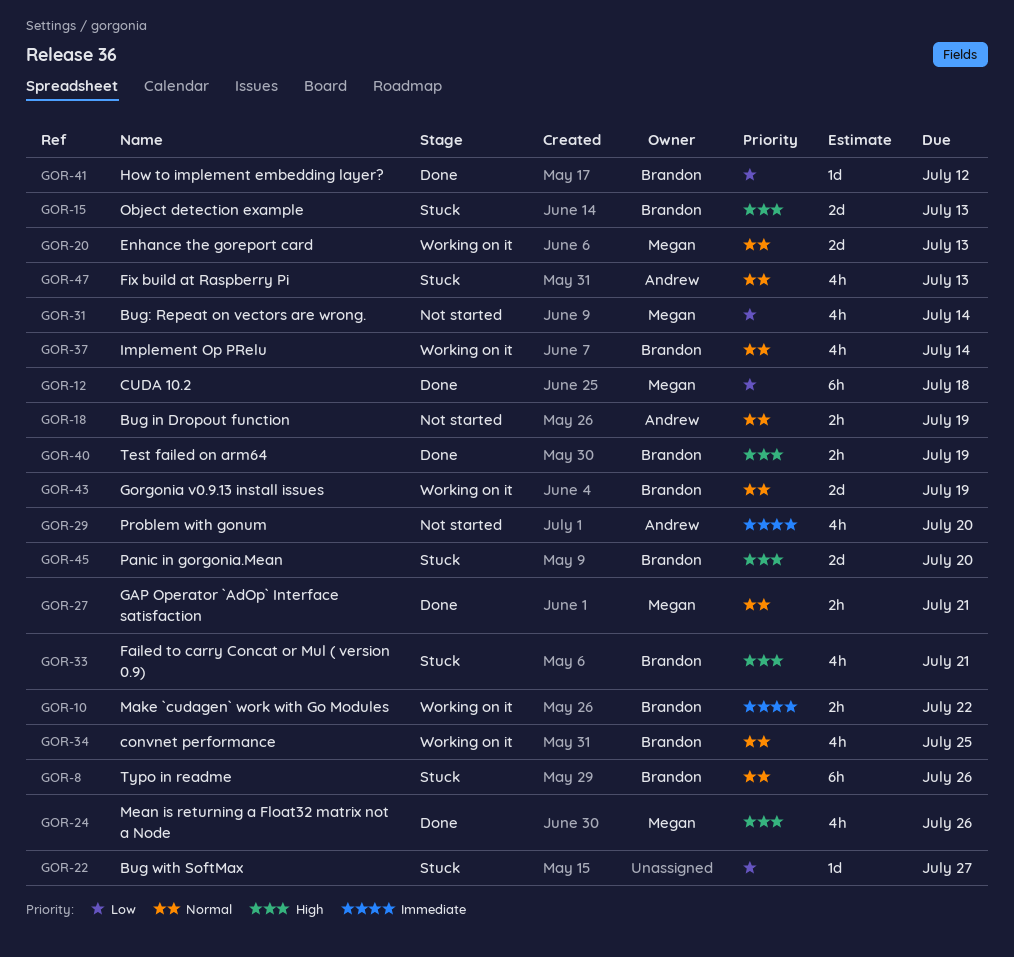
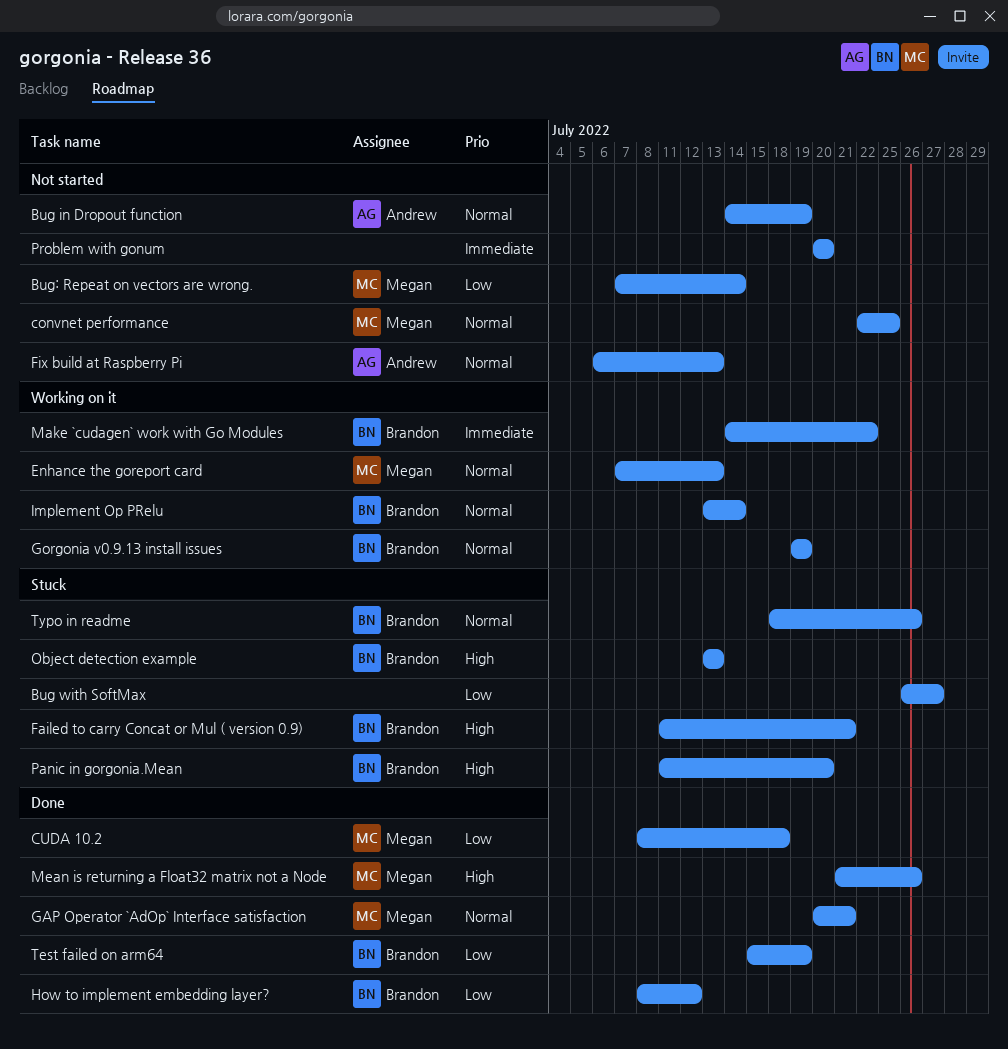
convnet performance, status: Working on it -> Not started
convnet performance, owner: Brandon -> Megan
Fix build at Raspberry Pi, status: Stuck -> Not started
Problem with gonum, owner: Andrew -> none
Test failed on arm64, priority: High -> Low

